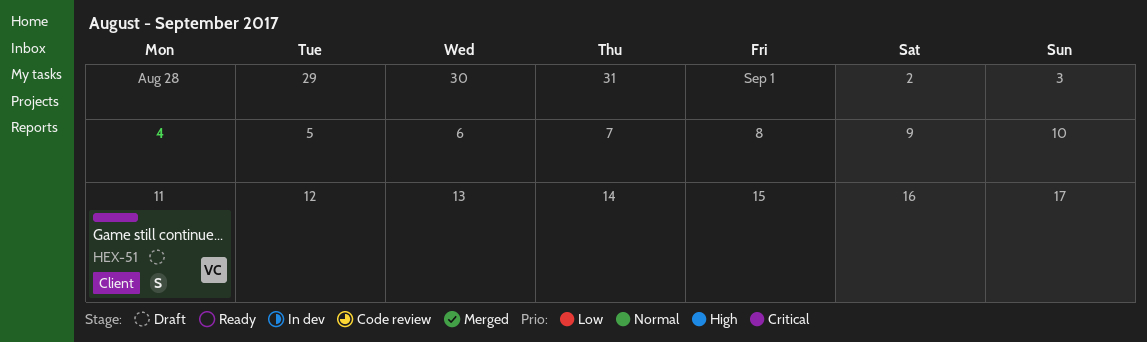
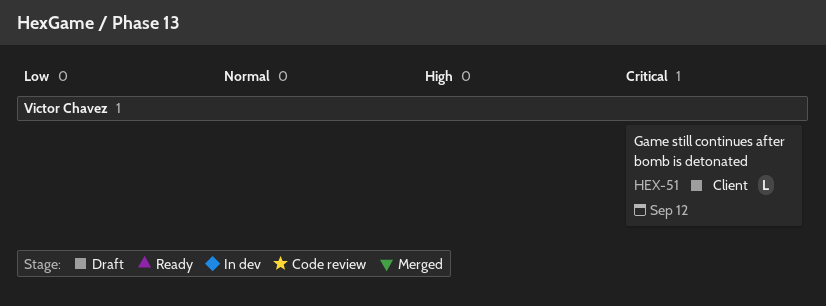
HEX-51, estimate: S -> L
HEX-51, due: Sep 11 -> Sep 12

